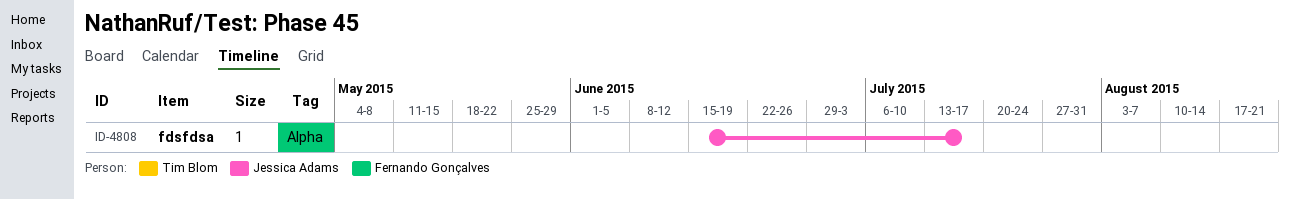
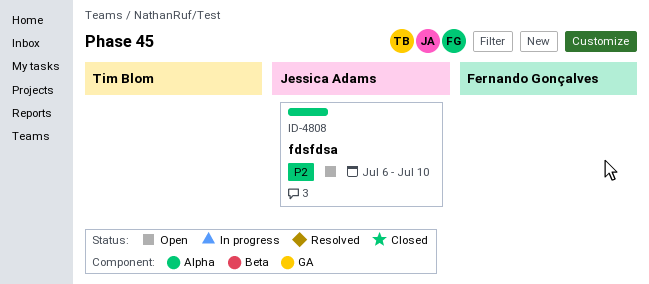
ID-4808, start: Jun 15 -> Jul 6
ID-4808, due: Jul 17 -> Jul 10

